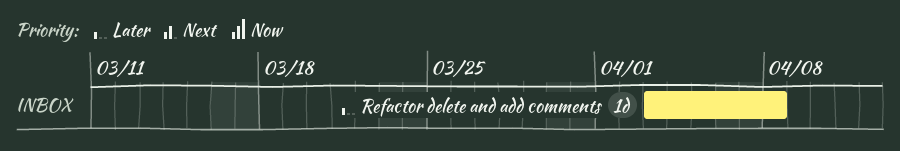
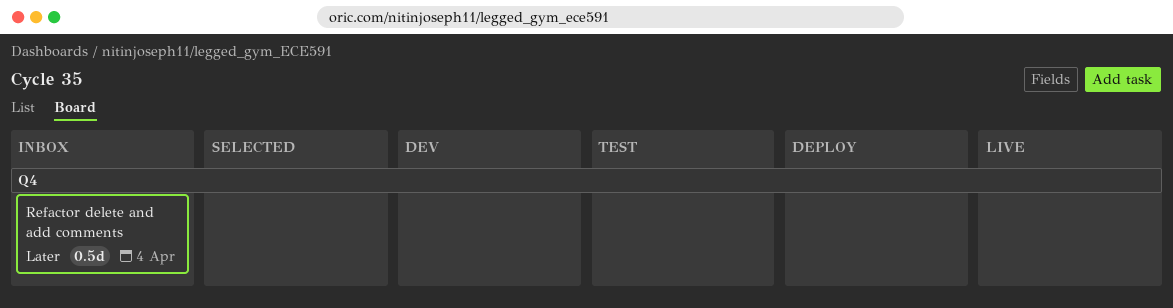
Refactor delete and add comments, estimate: 1d -> 0.5d
Refactor delete and add comments, due: Apr 8 -> Apr 4

